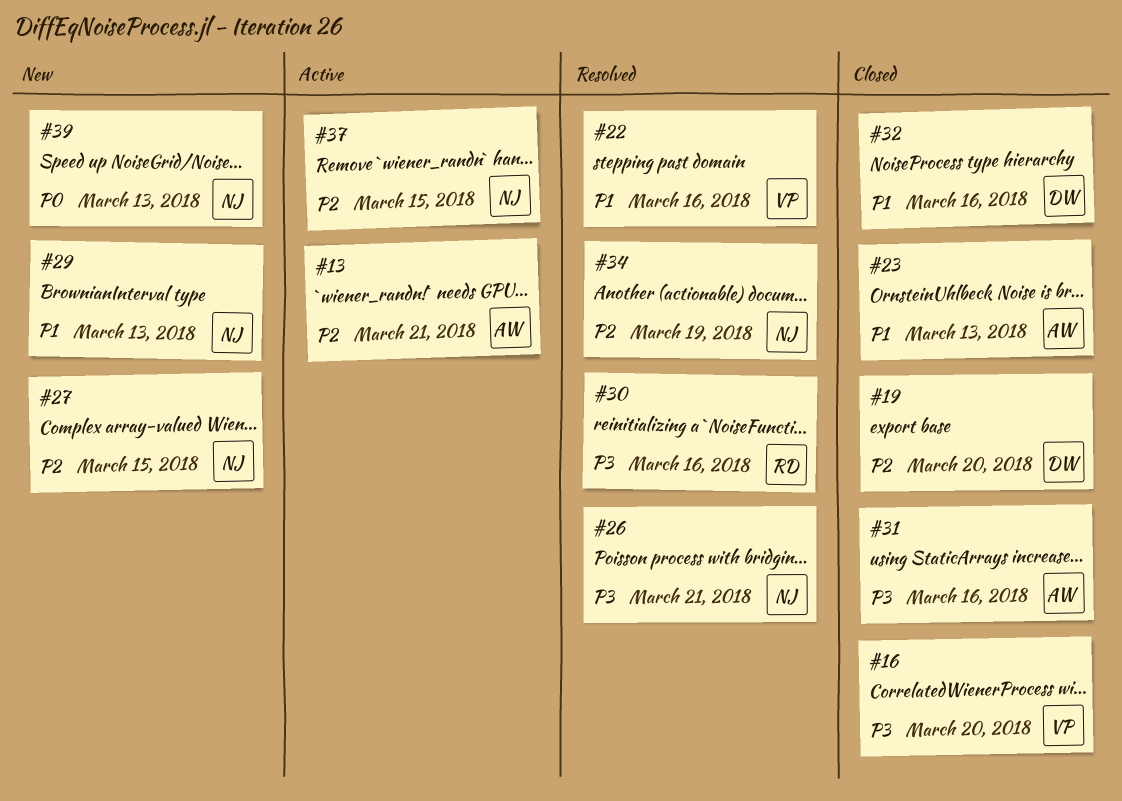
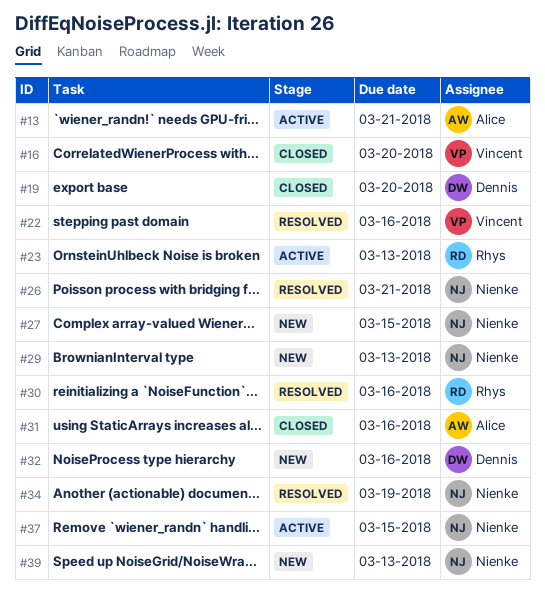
#23, status: Closed -> Active
#23, owner: Alice -> Rhys
#32, status: Closed -> New

